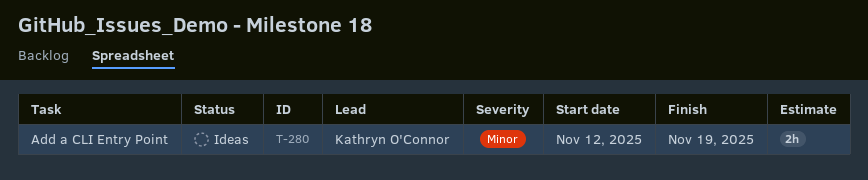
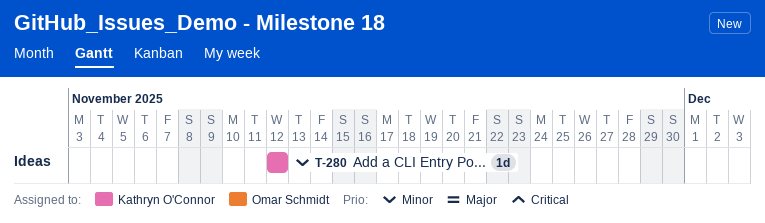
T-280, estimate: 2h -> 1d
T-280, due: Nov 19 -> Nov 12

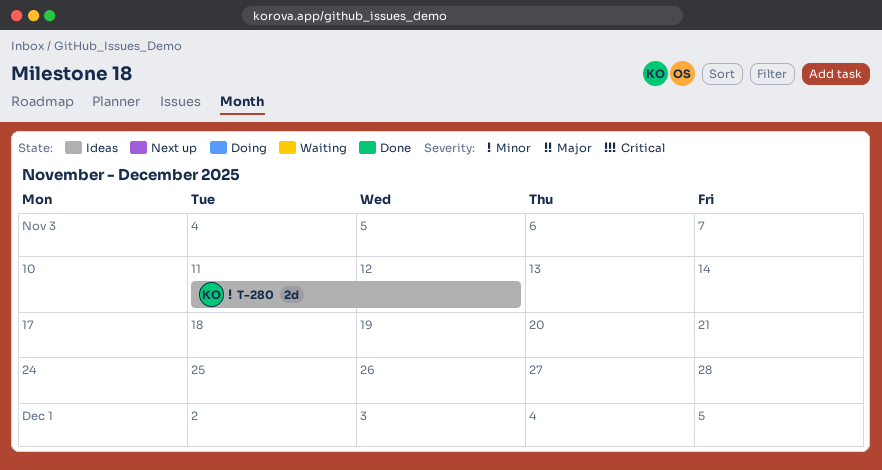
T-280, estimate: 1d -> 2d
T-280, start: Nov 12 -> Nov 11

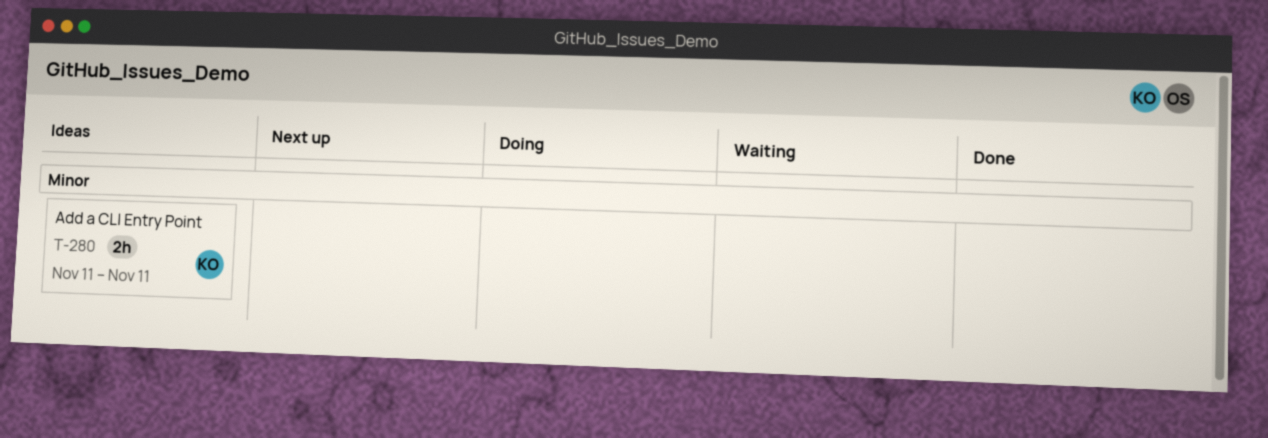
T-280, estimate: 2d -> 2h
T-280, due: Nov 12 -> Nov 11

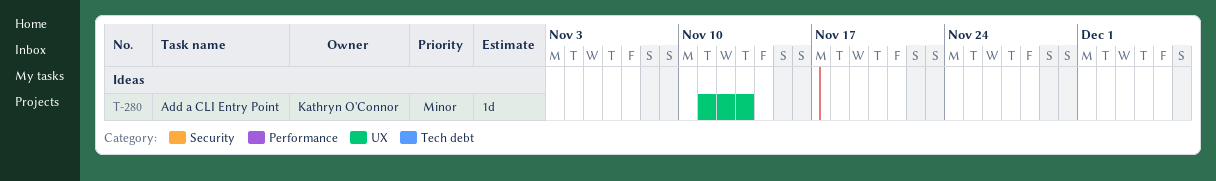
T-280, estimate: 2h -> 1d
T-280, due: Nov 11 -> Nov 13

